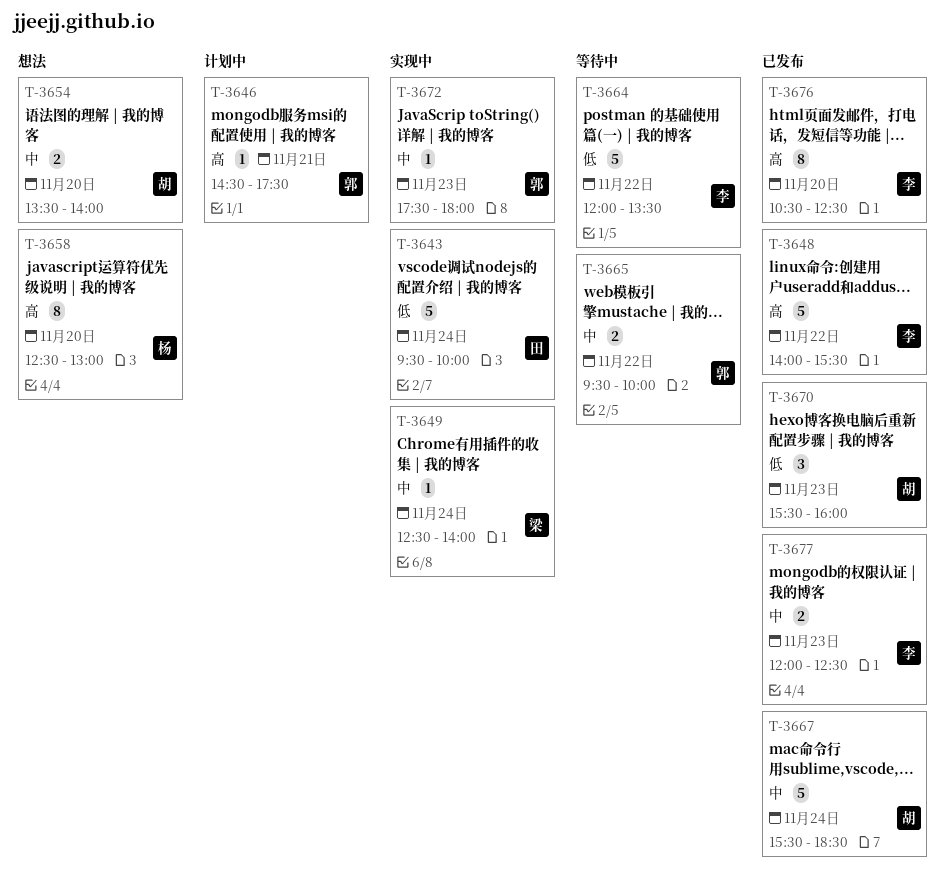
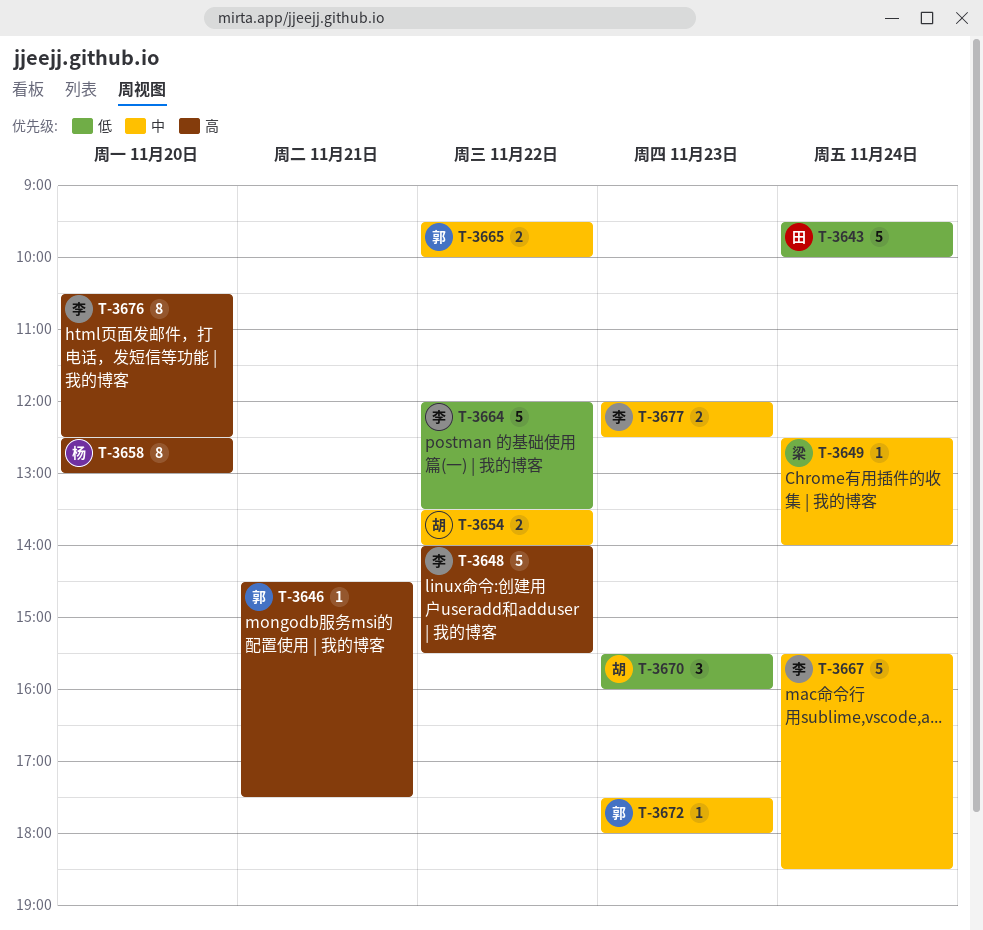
T-3654, day: Nov 20 -> Nov 22
T-3667, owner: 胡 -> 李

